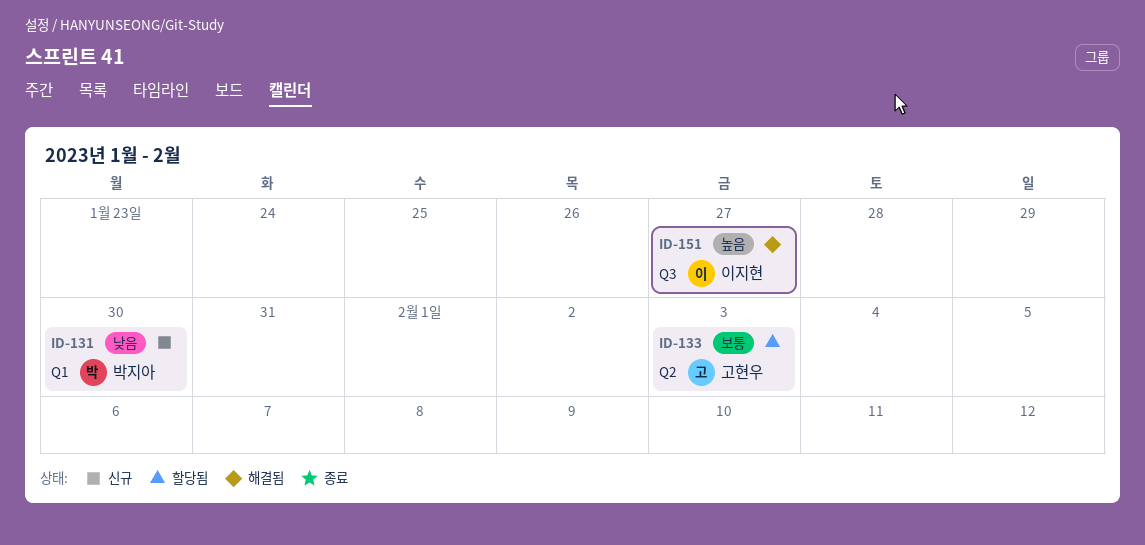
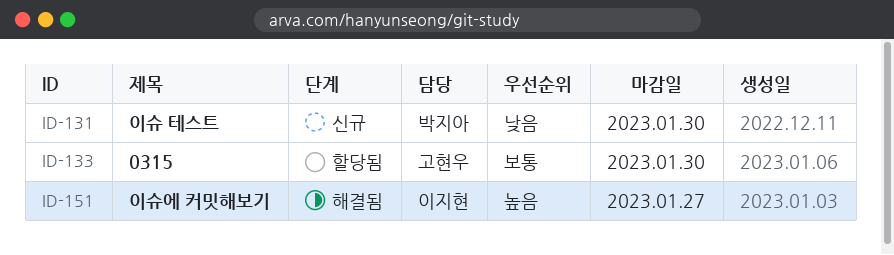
ID-133, due: Feb 3 -> Jan 30

